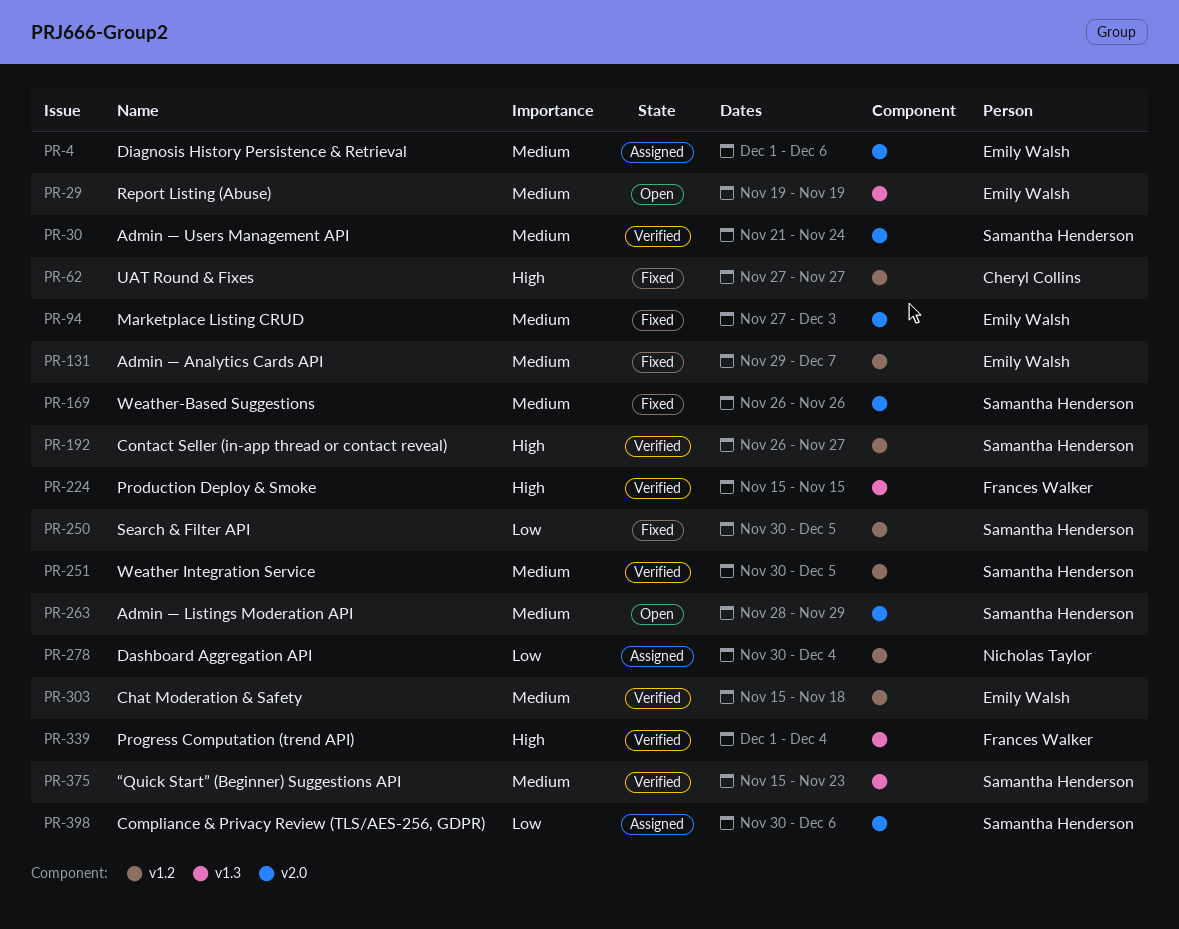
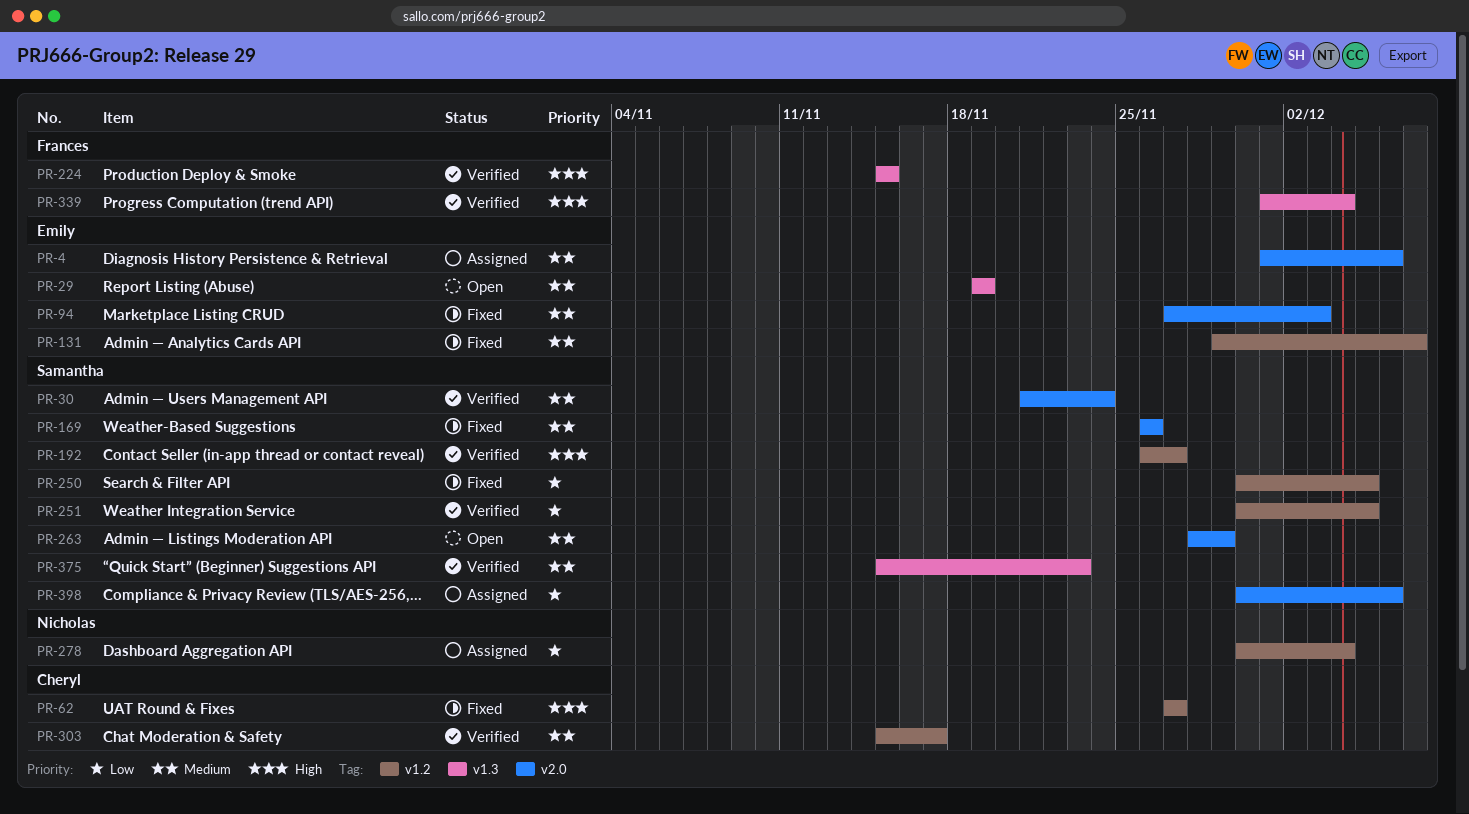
PR-251, priority: Medium -> Low
PR-303, owner: Emily Walsh -> Cheryl Collins
PR-303, due: Nov 18 -> Nov 17

